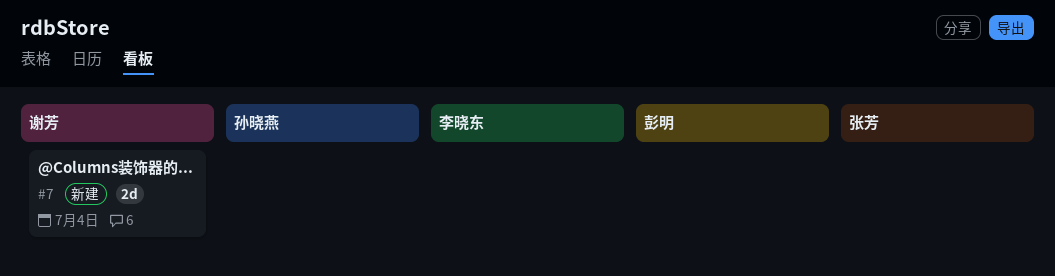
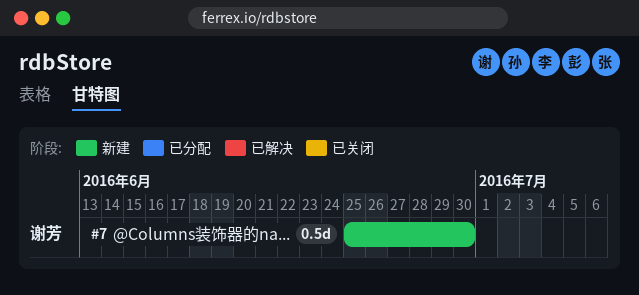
#7, estimate: 2d -> 0.5d
#7, due: Jul 4 -> Jun 30

